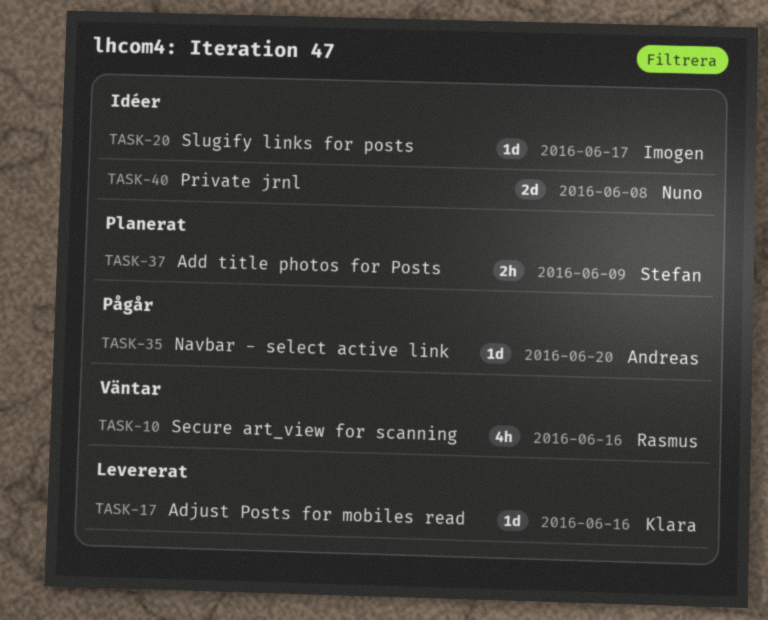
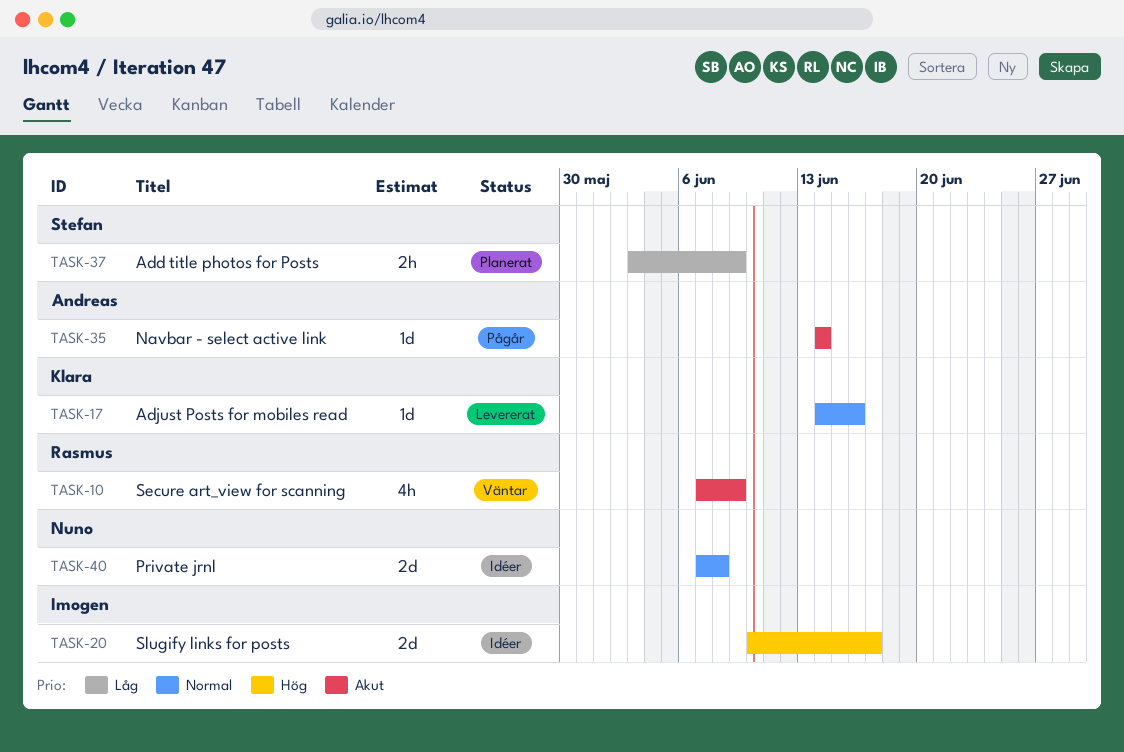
TASK-10, due: Jun 16 -> Jun 9
TASK-20, estimate: 1d -> 2d
TASK-35, due: Jun 20 -> Jun 14

